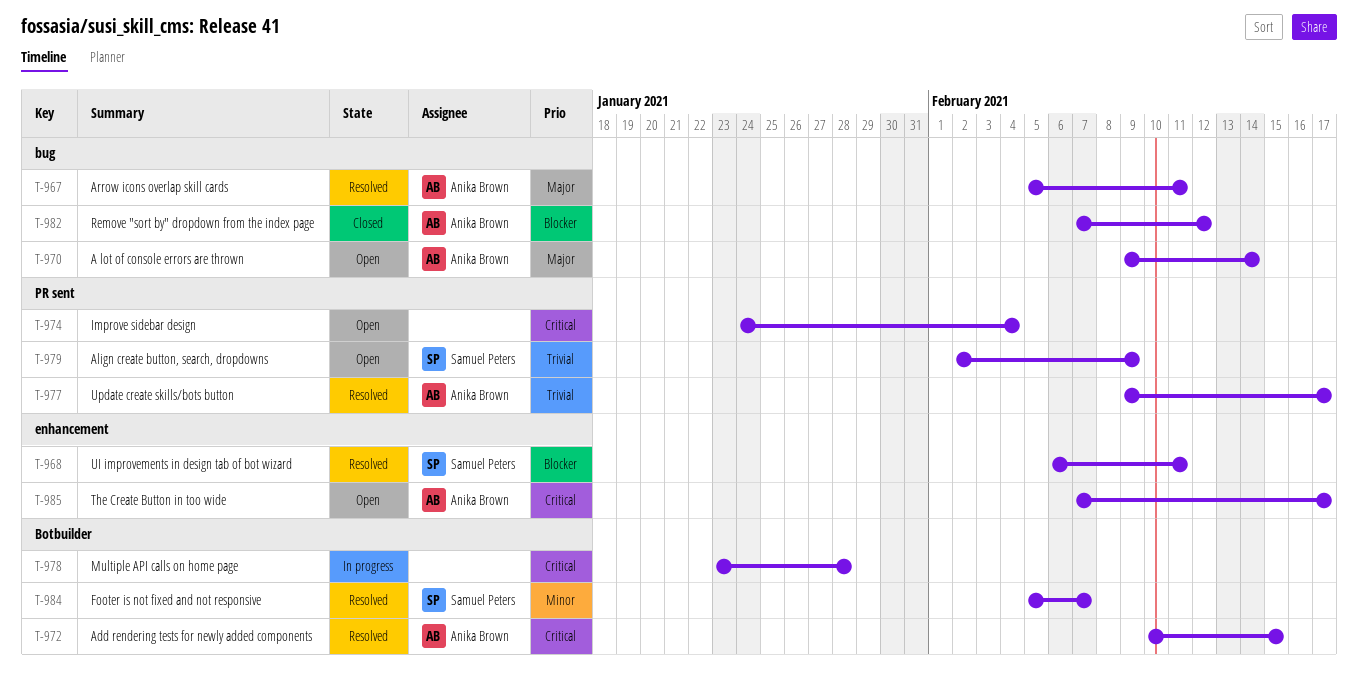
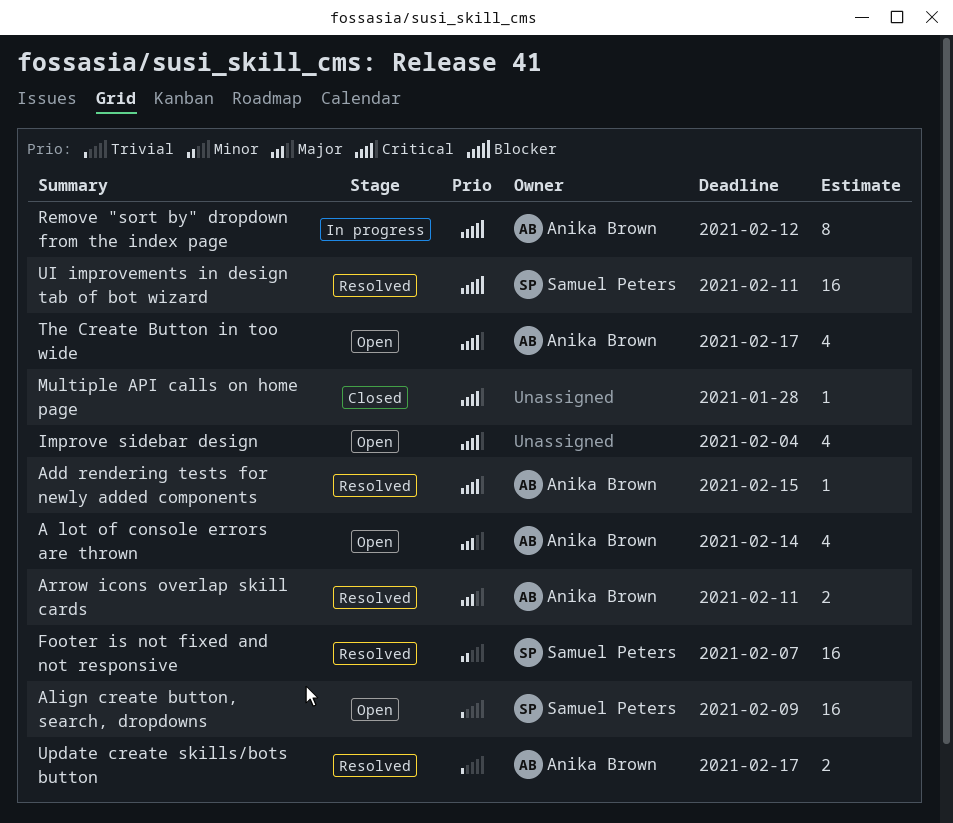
Multiple API calls on home page, status: In progress -> Closed
Remove "sort by" dropdown from the index page, status: Closed -> In progress

